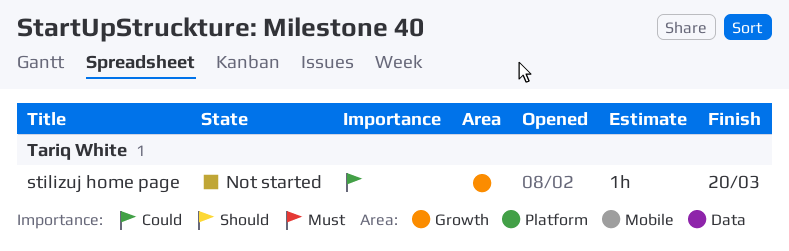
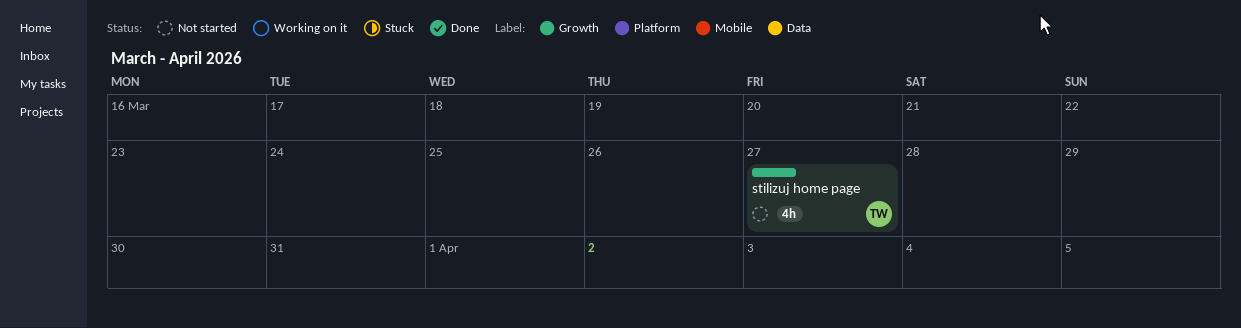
stilizuj home page, estimate: 1h -> 4h
stilizuj home page, due: Mar 20 -> Mar 27

